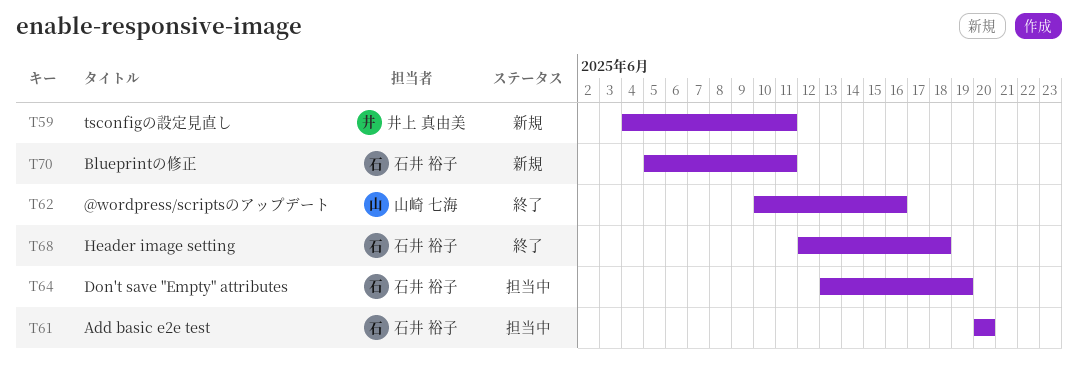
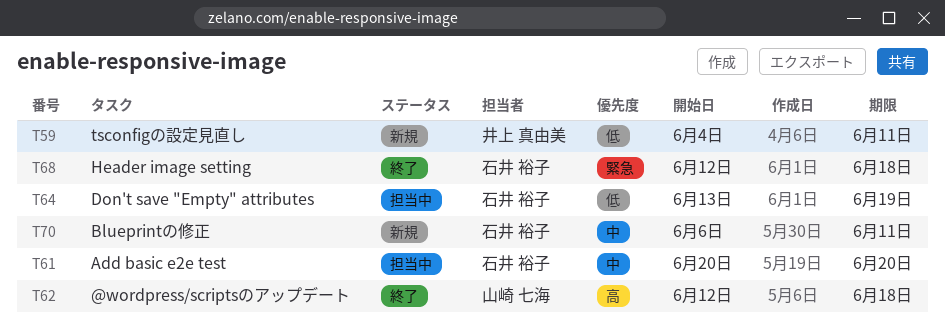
T62, start: Jun 10 -> Jun 12
T62, due: Jun 16 -> Jun 18
T70, start: Jun 5 -> Jun 6

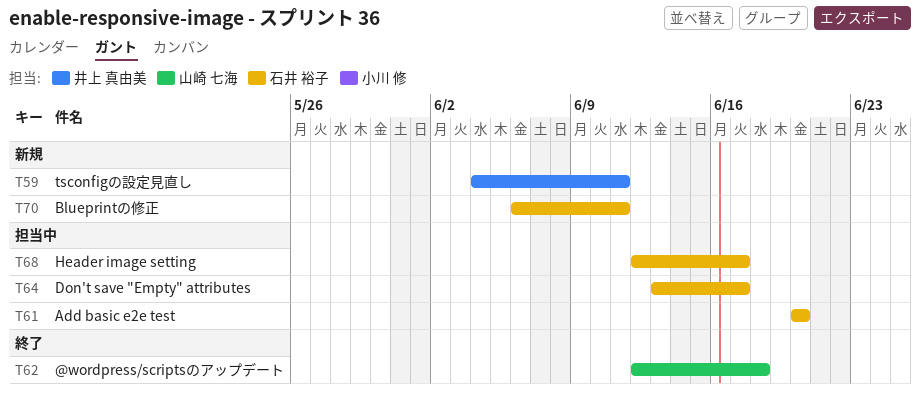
T64, due: Jun 19 -> Jun 17
T68, status: 終了 -> 担当中
T68, due: Jun 18 -> Jun 17

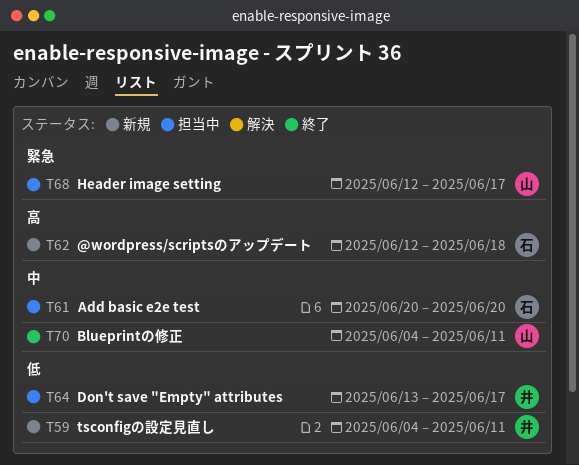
T62, status: 終了 -> 新規
T62, owner: 山崎 七海 -> 石井 裕子
T64, owner: 石井 裕子 -> 井上 真由美
T68, owner: 石井 裕子 -> 山崎 七海
T70, status: 新規 -> 終了
T70, owner: 石井 裕子 -> 山崎 七海
T70, start: Jun 6 -> Jun 4

